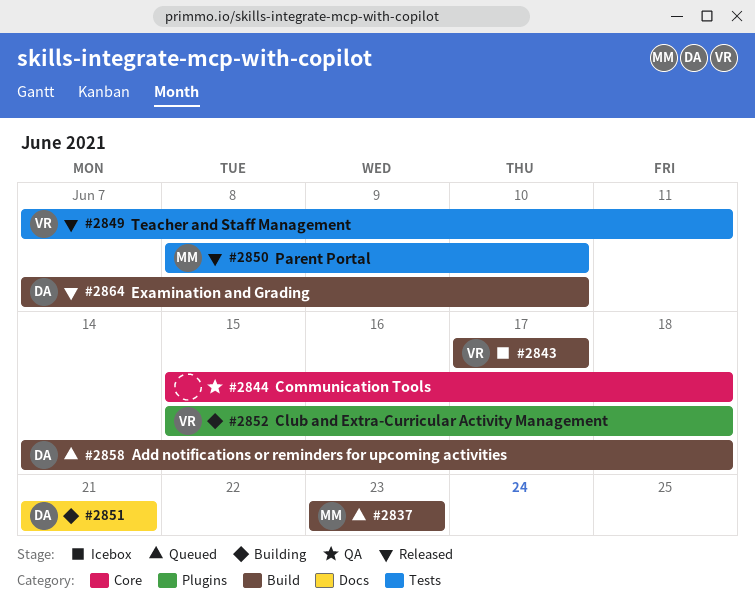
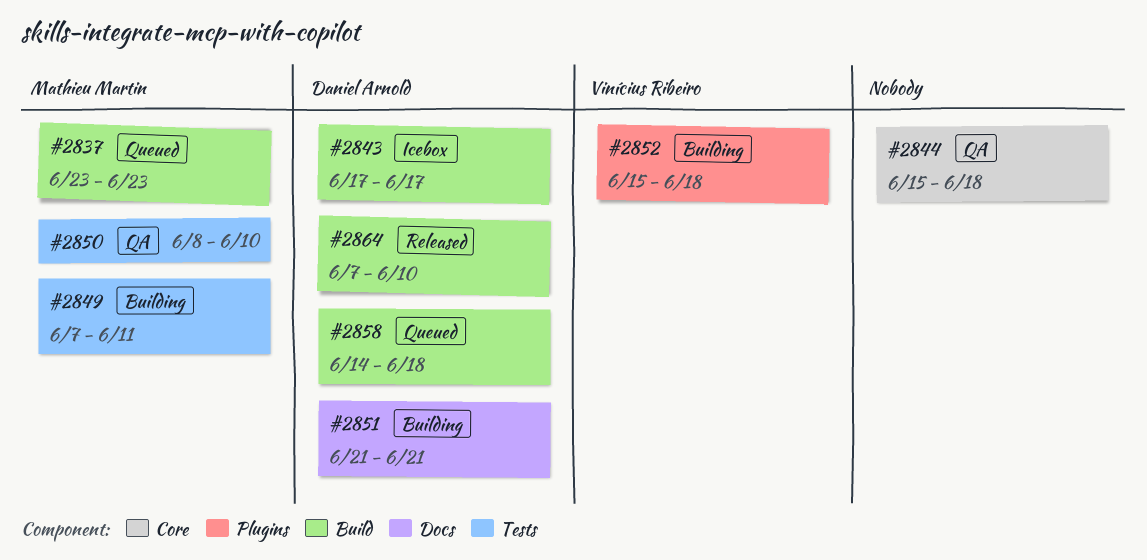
#2843, owner: Vinícius Ribeiro -> Daniel Arnold
#2849, status: Released -> Building
#2849, owner: Vinícius Ribeiro -> Mathieu Martin
#2850, status: Released -> QA

